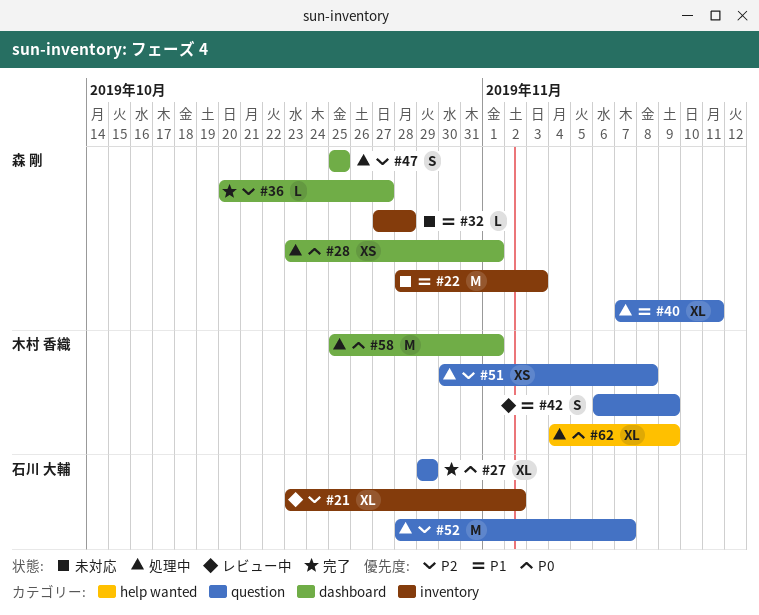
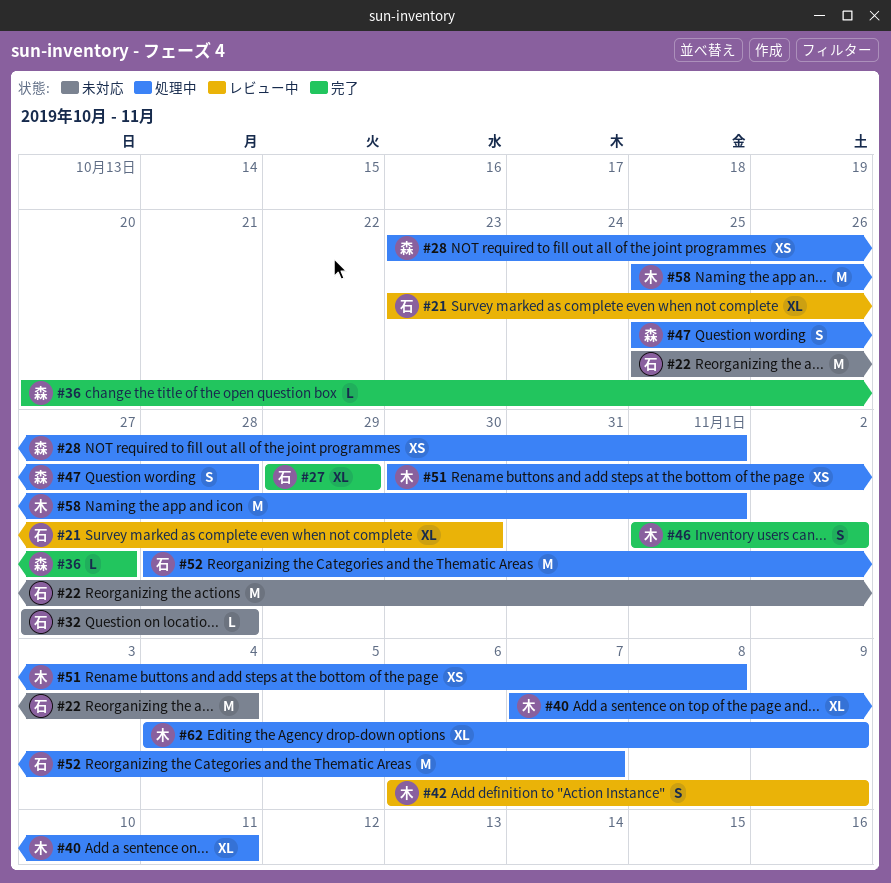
#21, due: Nov 2 -> Oct 30
#22, owner: 森 剛 -> 石川 大輔
#22, start: Oct 28 -> Oct 25
#22, due: Nov 3 -> Nov 4
#32, owner: 森 剛 -> 石川 大輔
#40, owner: 森 剛 -> 木村 香織
#46: none -> present
#47, due: Oct 25 -> Oct 28

